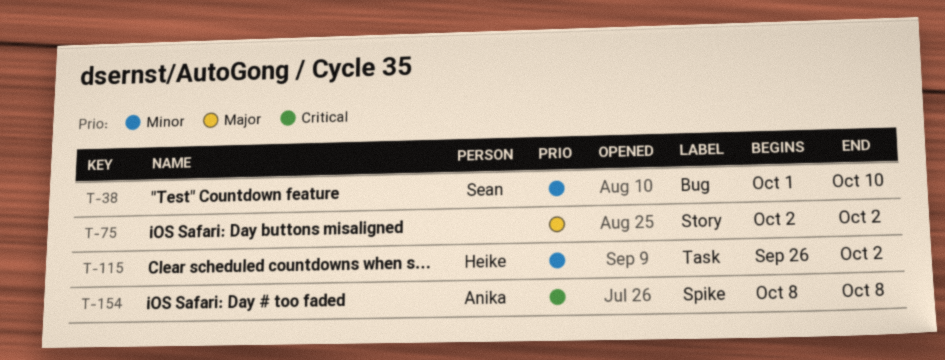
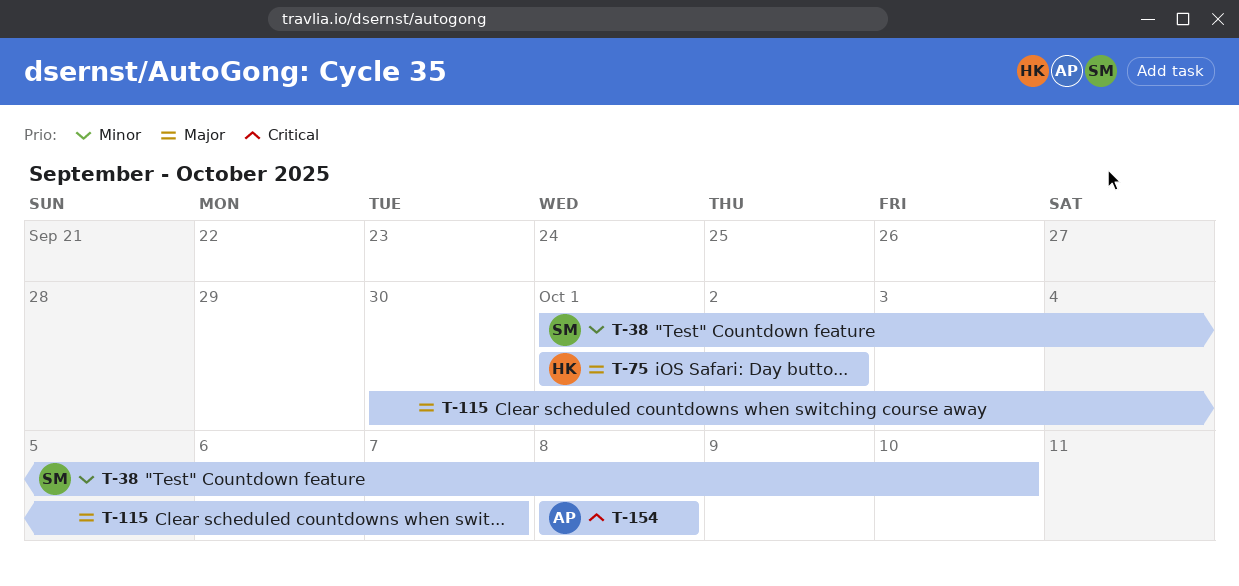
T-75, owner: none -> Heike
T-75, start: Oct 2 -> Oct 1
T-115, owner: Heike -> none
T-115, priority: Minor -> Major
T-115, start: Sep 26 -> Sep 30
T-115, due: Oct 2 -> Oct 7

